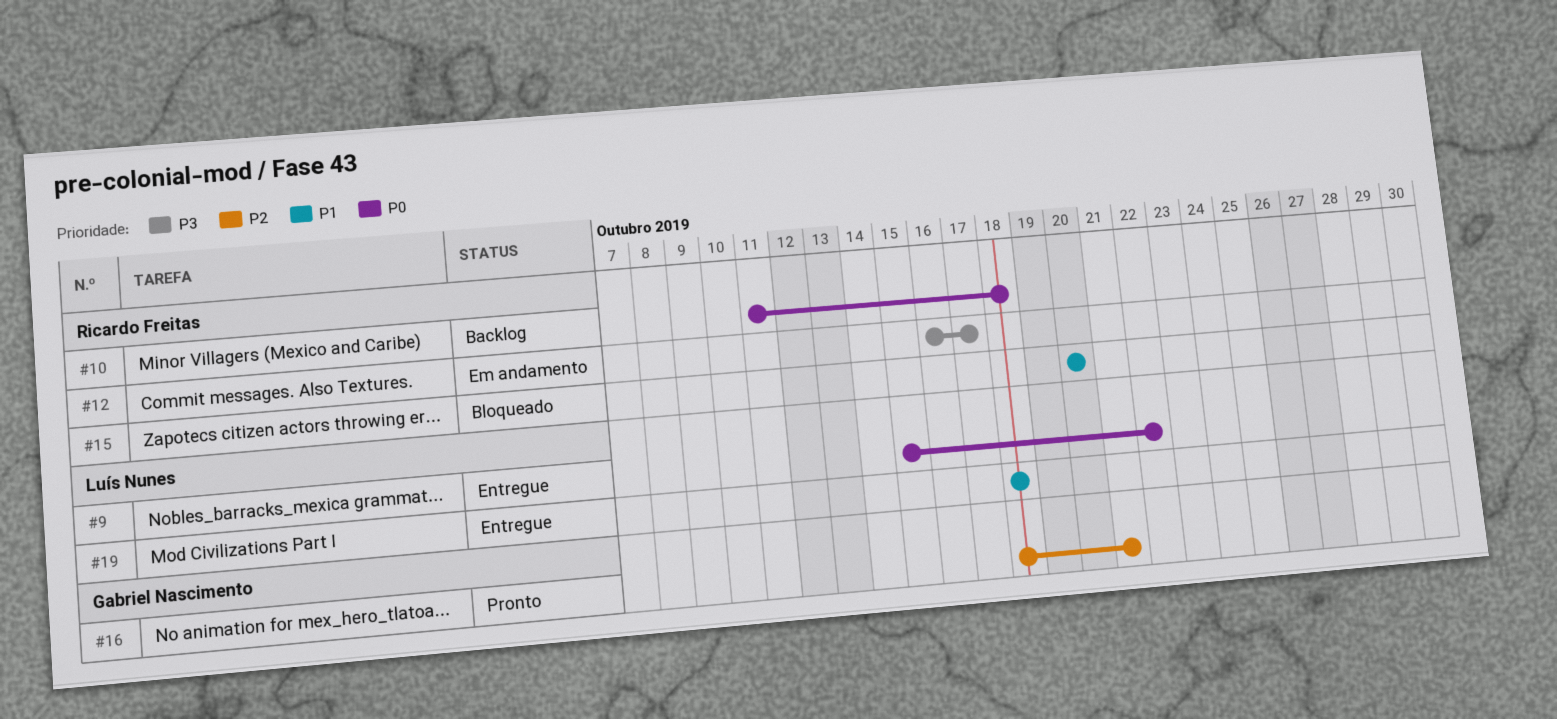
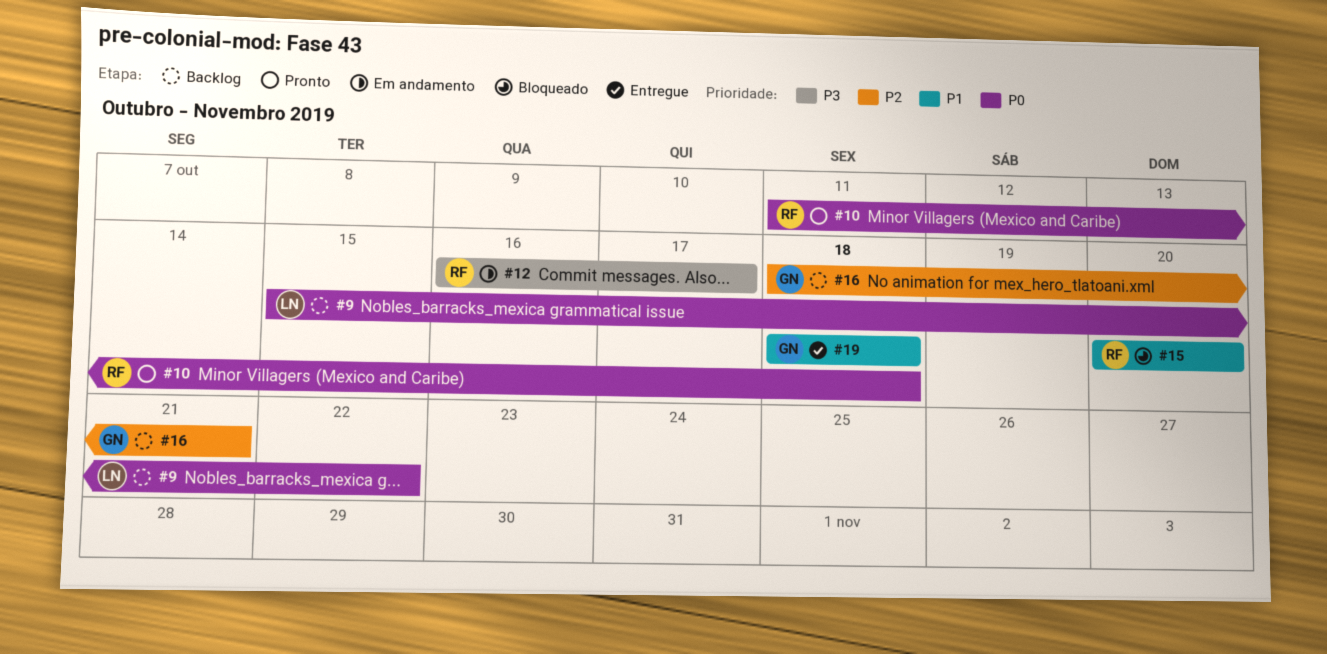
#9, status: Entregue -> Backlog
#10, status: Backlog -> Pronto
#16, status: Pronto -> Backlog
#19, owner: Luís Nunes -> Gabriel Nascimento

